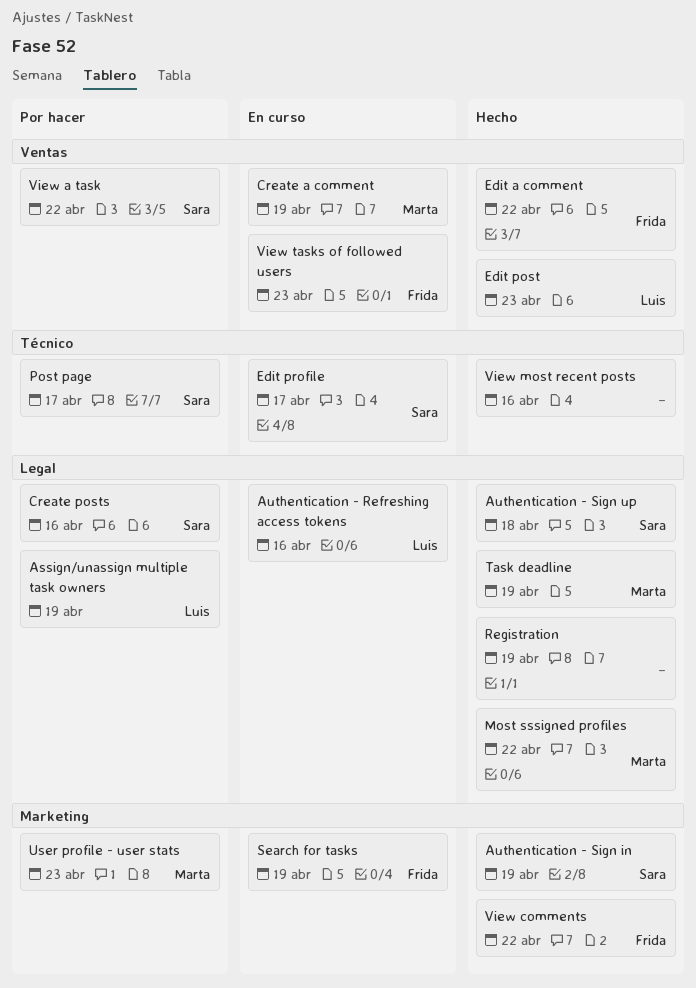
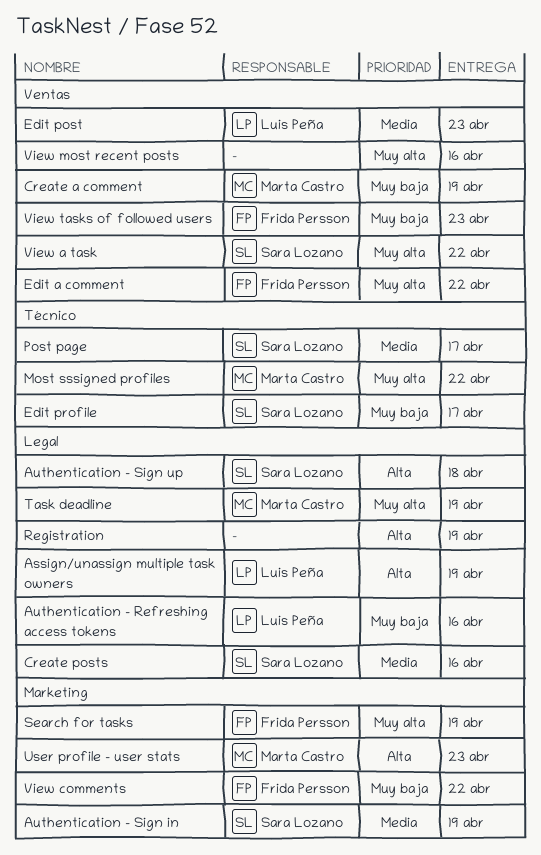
Most sssigned profiles, label: Legal -> Técnico
View most recent posts, label: Técnico -> Ventas

